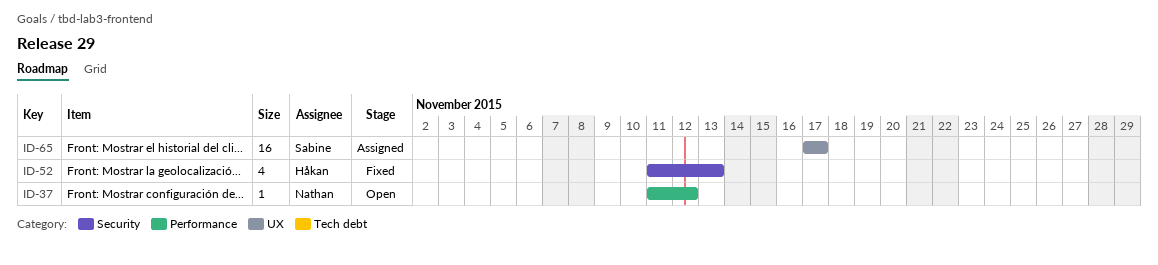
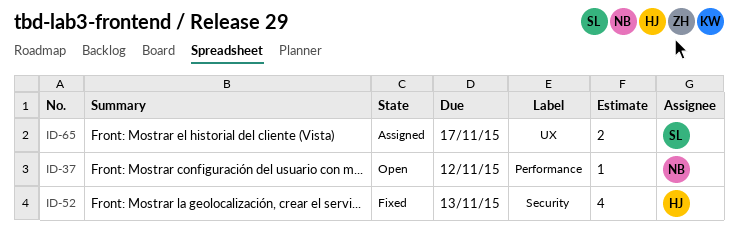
ID-65, estimate: 16 -> 2

